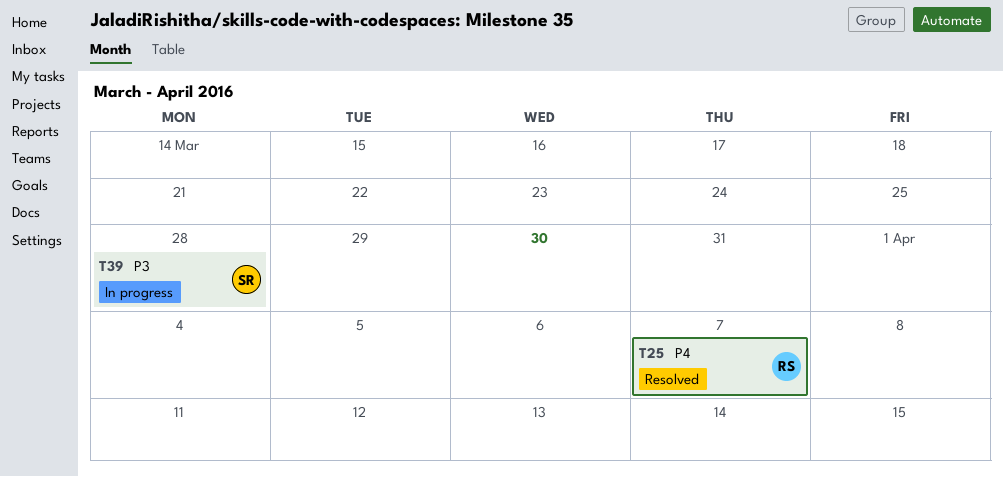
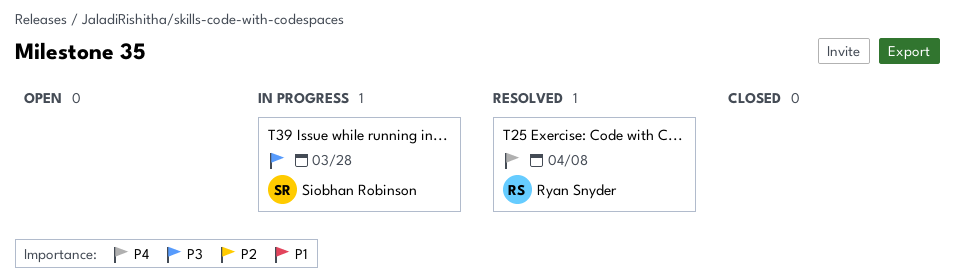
T25, due: Apr 7 -> Apr 8

